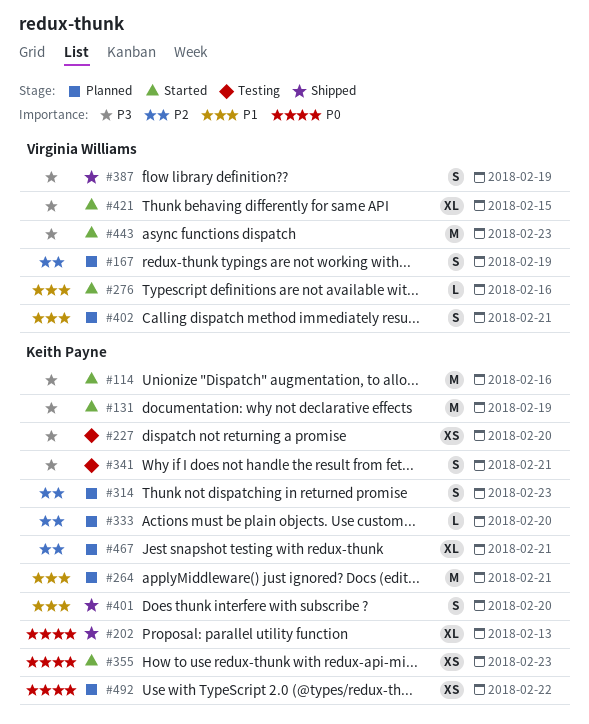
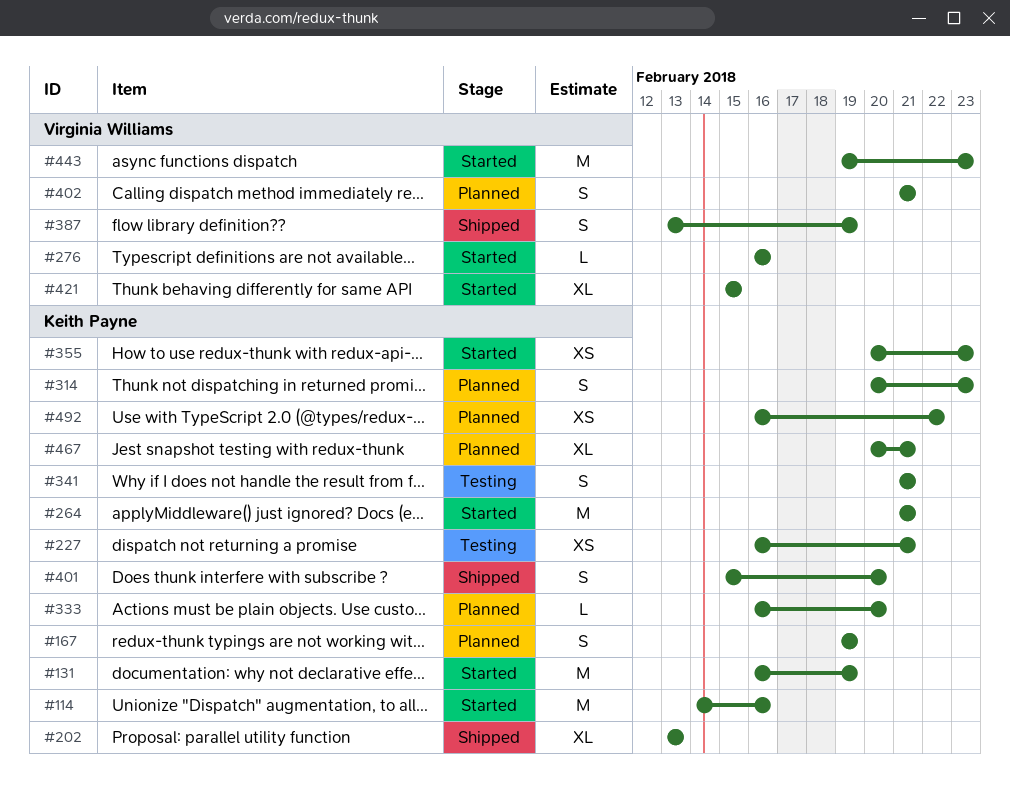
#167, owner: Virginia Williams -> Keith Payne
#227, due: Feb 20 -> Feb 21
#264, status: Planned -> Started

